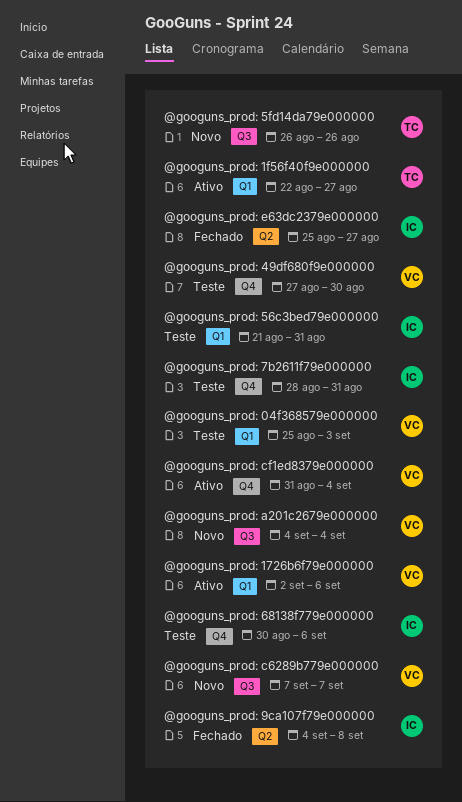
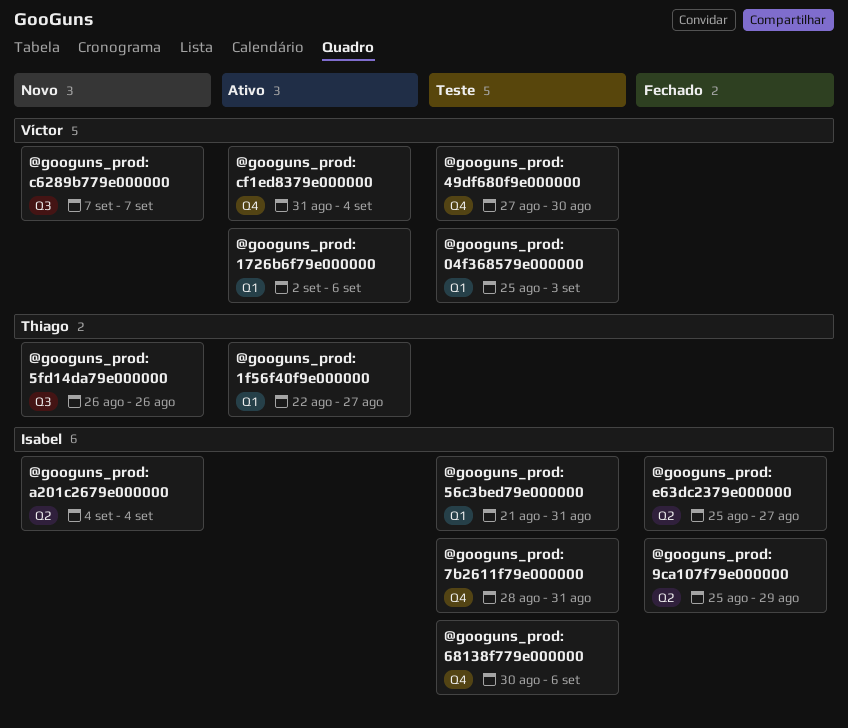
@googuns_prod: 9ca107f79e000000, start: Sep 4 -> Aug 25
@googuns_prod: 9ca107f79e000000, due: Sep 8 -> Aug 29
@googuns_prod: a201c2679e000000, owner: Víctor -> Isabel
@googuns_prod: a201c2679e000000, label: Q3 -> Q2

